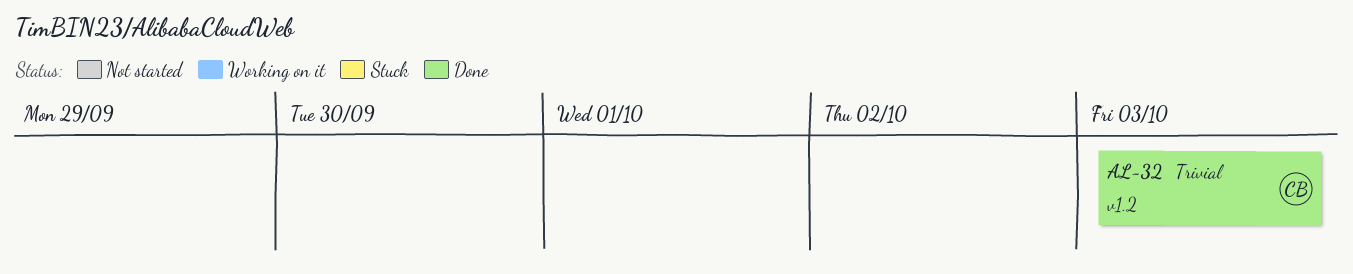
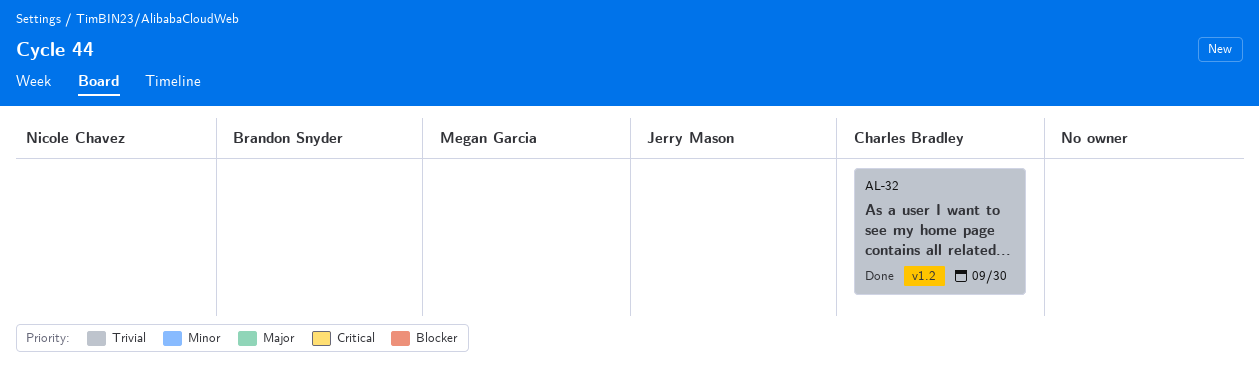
AL-32, due: Oct 3 -> Sep 30

